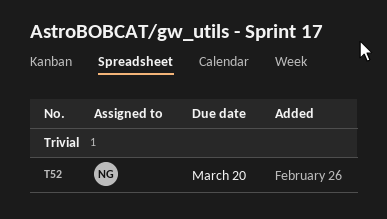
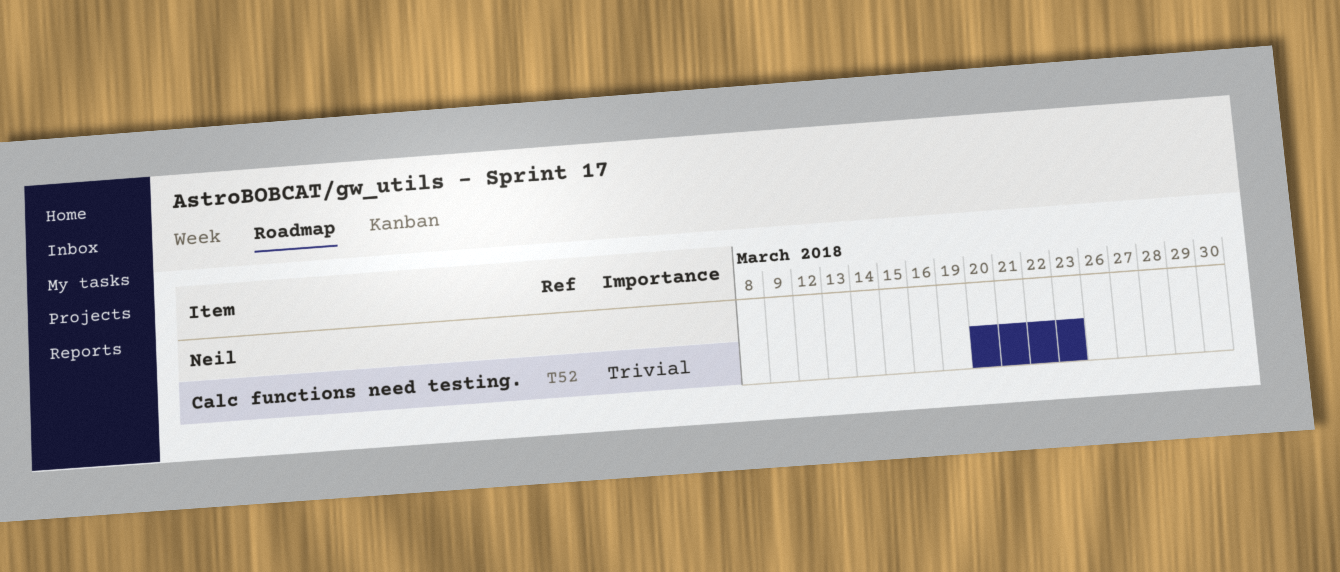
T52, due: Mar 20 -> Mar 23

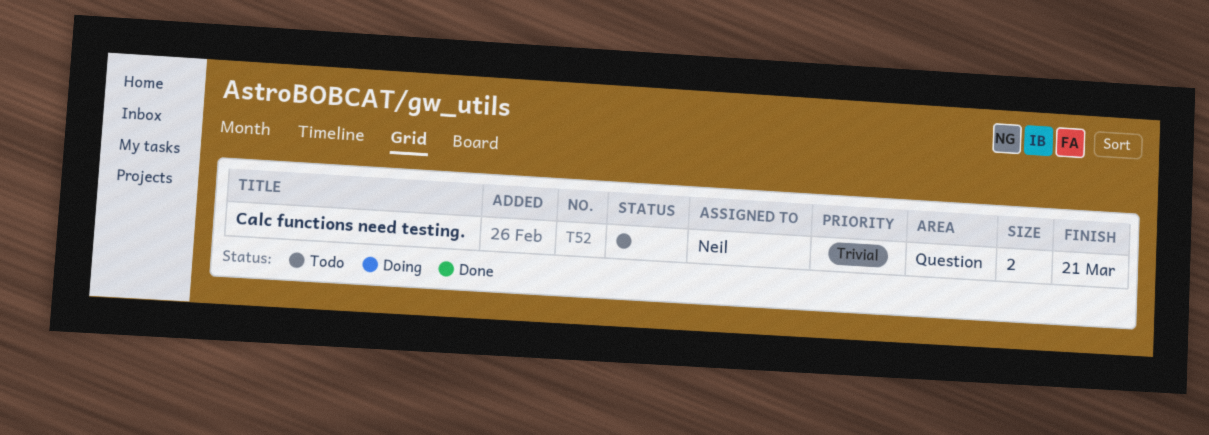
T52, due: Mar 23 -> Mar 21

